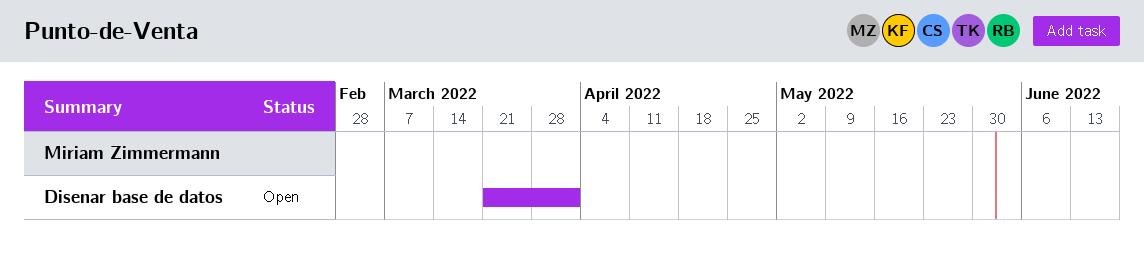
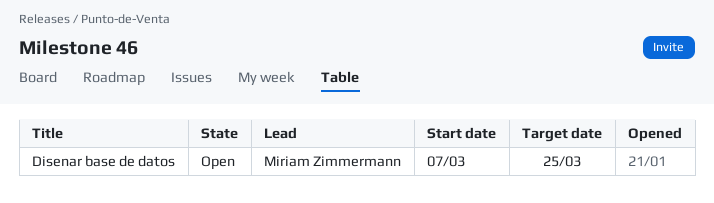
Disenar base de datos, start: Mar 21 -> Mar 7
Disenar base de datos, due: Apr 1 -> Mar 25

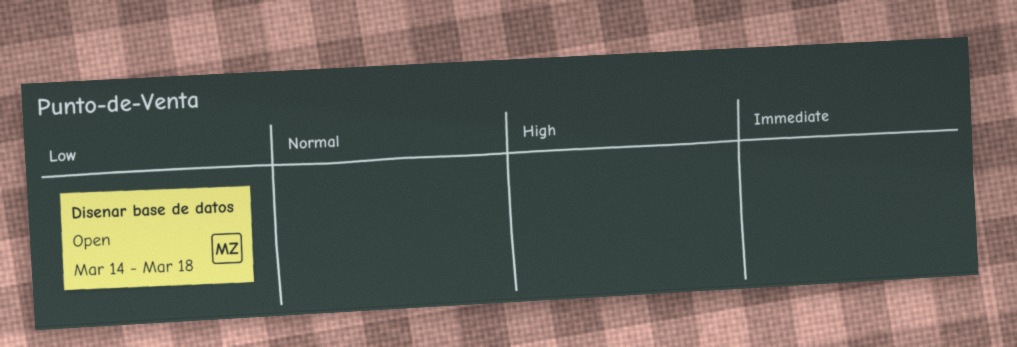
Disenar base de datos, start: Mar 7 -> Mar 14
Disenar base de datos, due: Mar 25 -> Mar 18

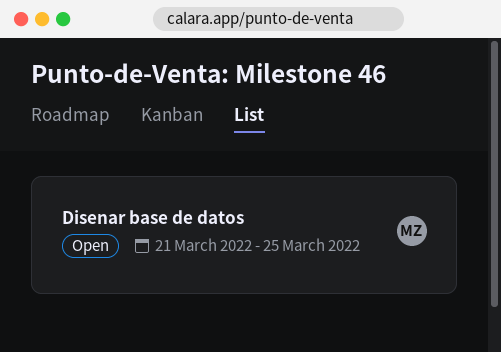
Disenar base de datos, start: Mar 14 -> Mar 21
Disenar base de datos, due: Mar 18 -> Mar 25

